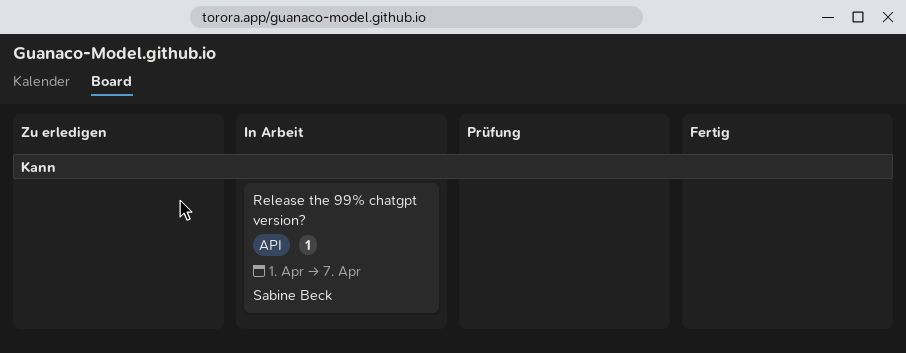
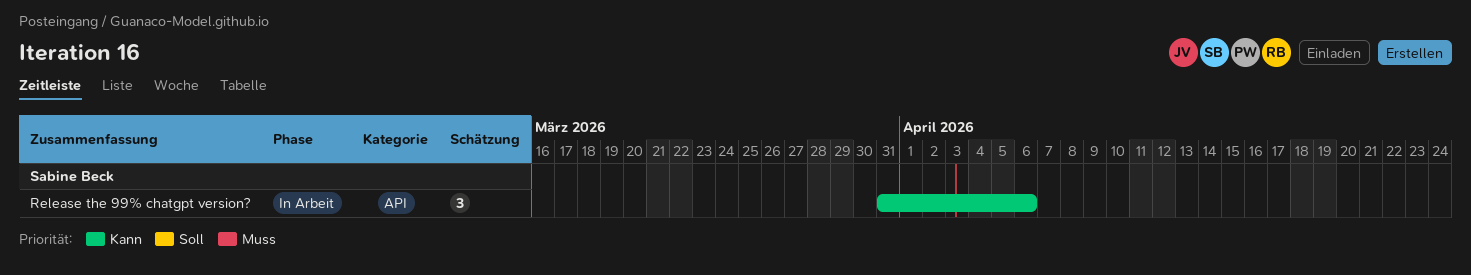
Release the 99% chatgpt version?, estimate: 1 -> 3
Release the 99% chatgpt version?, start: Apr 1 -> Mar 31
Release the 99% chatgpt version?, due: Apr 7 -> Apr 6

